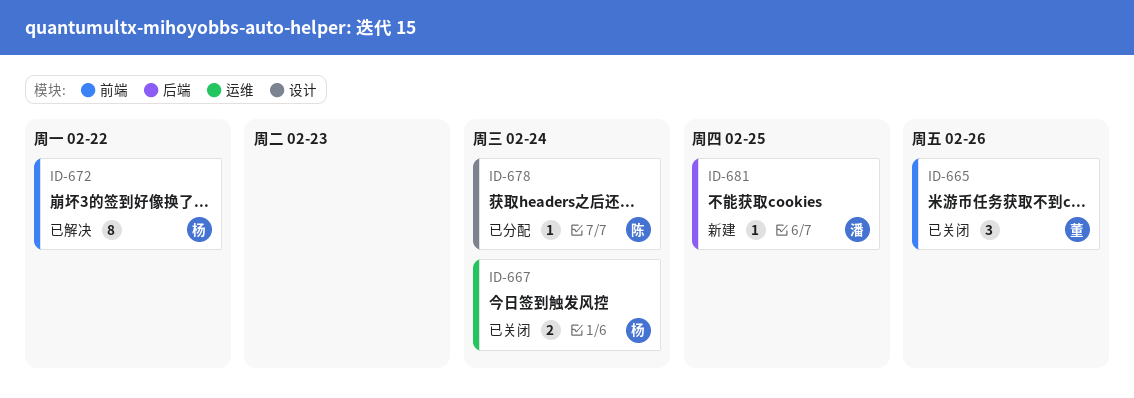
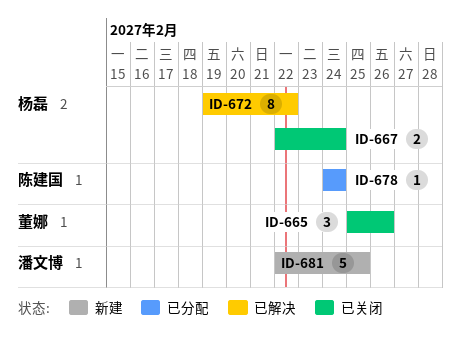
ID-681, estimate: 1 -> 5

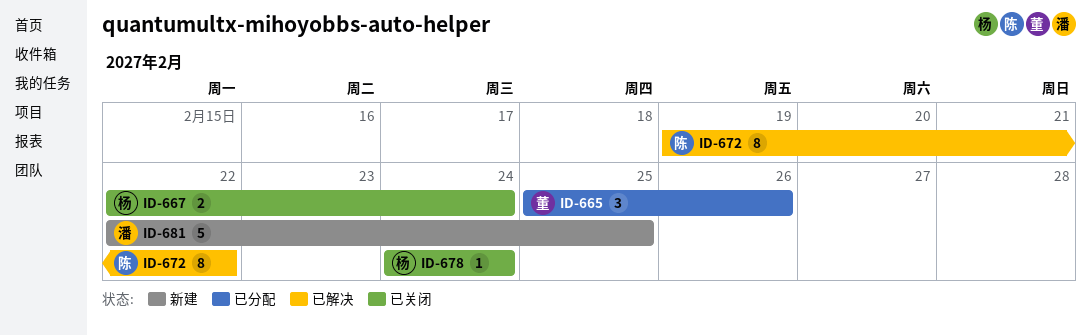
ID-665, status: 已关闭 -> 已分配
ID-672, owner: 杨磊 -> 陈建国
ID-678, status: 已分配 -> 已关闭
ID-678, owner: 陈建国 -> 杨磊

